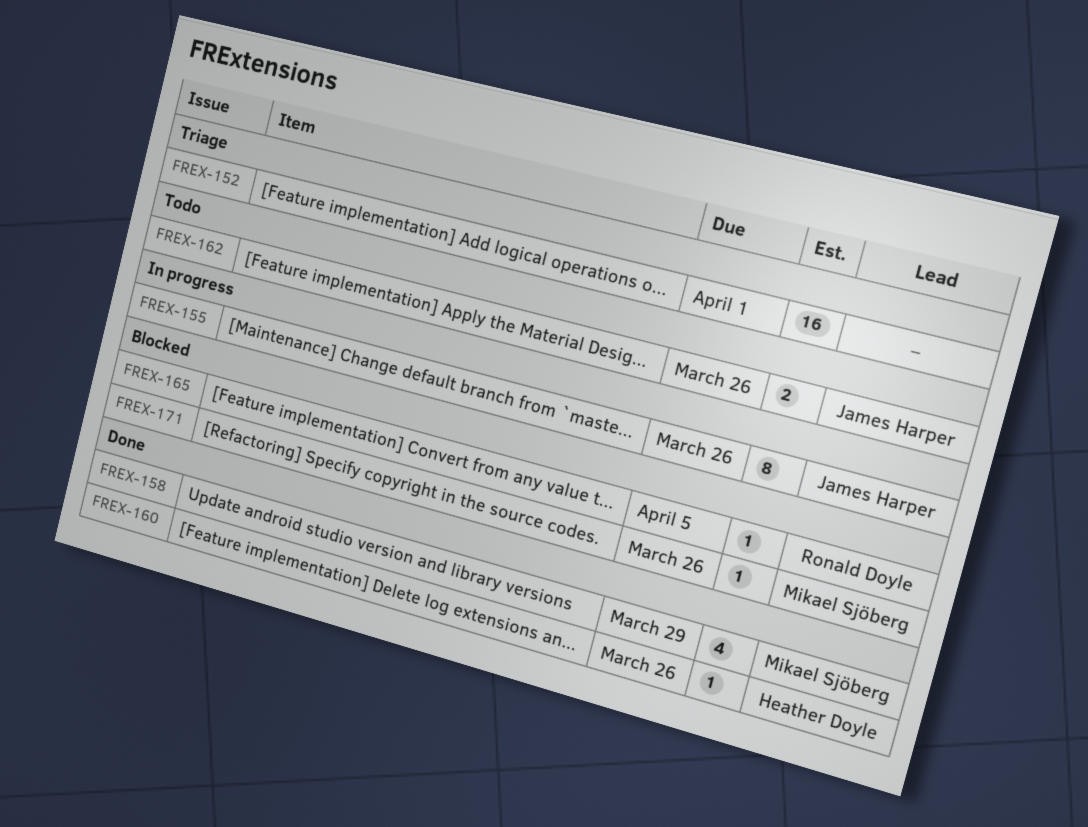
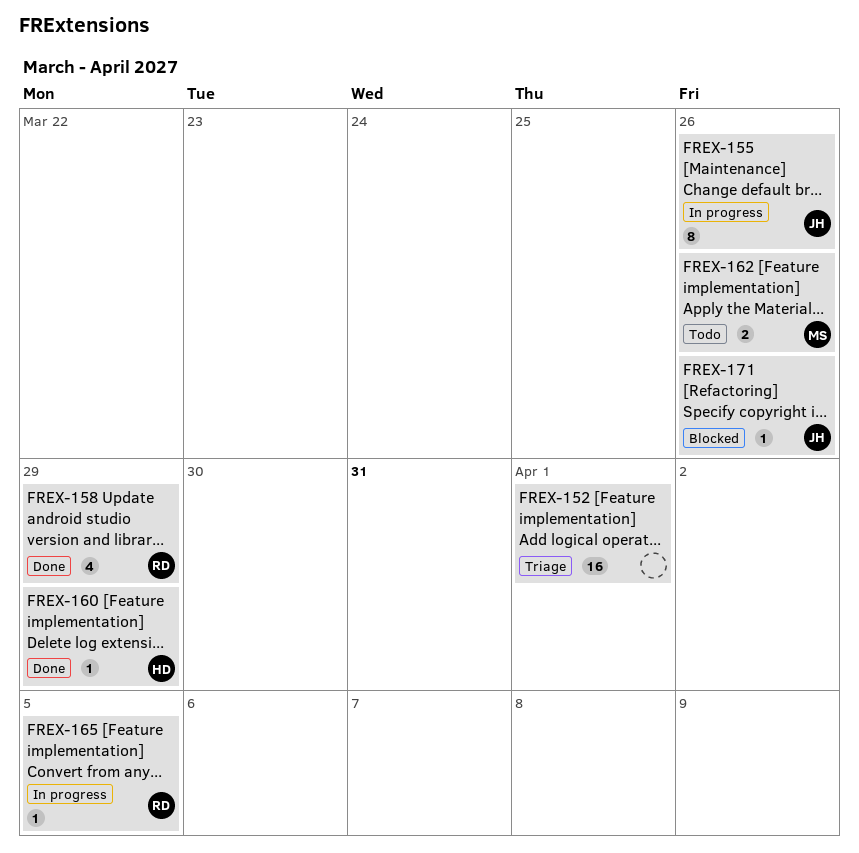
FREX-158, owner: Mikael Sjöberg -> Ronald Doyle
FREX-160, due: Mar 26 -> Mar 29
FREX-162, owner: James Harper -> Mikael Sjöberg
FREX-165, status: Blocked -> In progress
FREX-171, owner: Mikael Sjöberg -> James Harper

